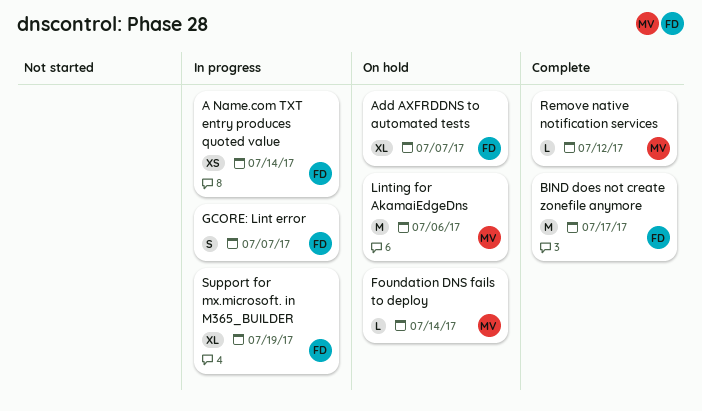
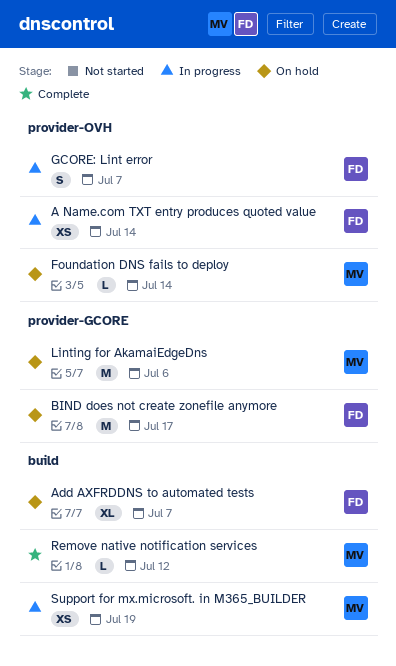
BIND does not create zonefile anymore, status: Complete -> On hold
Support for mx.microsoft. in M365_BUILDER, owner: FD -> MV
Support for mx.microsoft. in M365_BUILDER, estimate: XL -> XS

